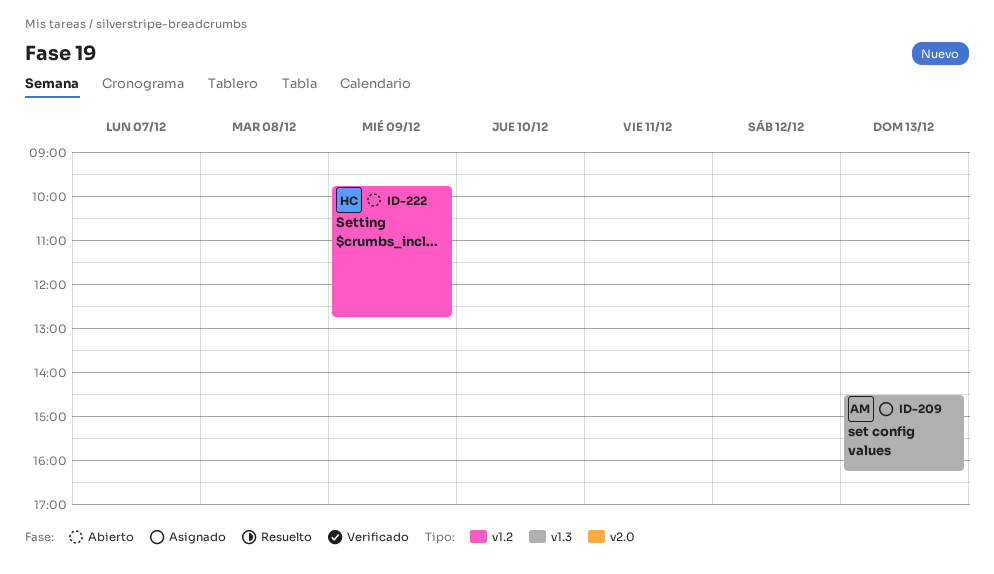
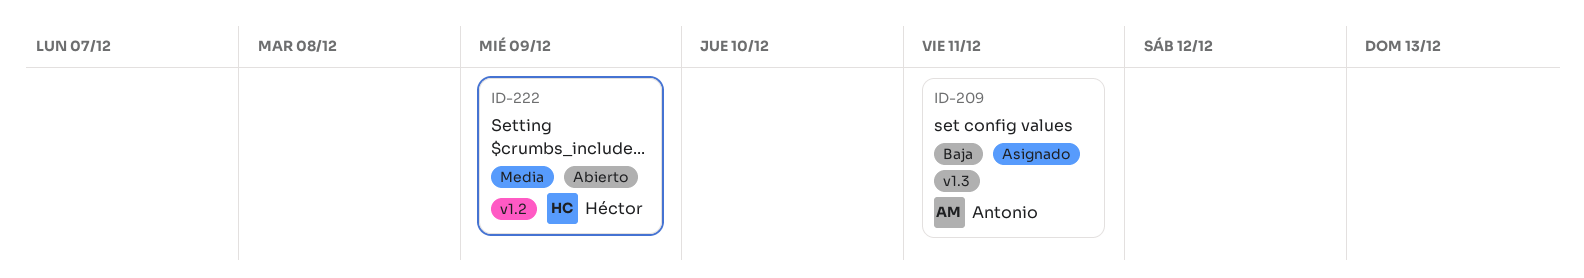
ID-209, day: Dec 13 -> Dec 11

